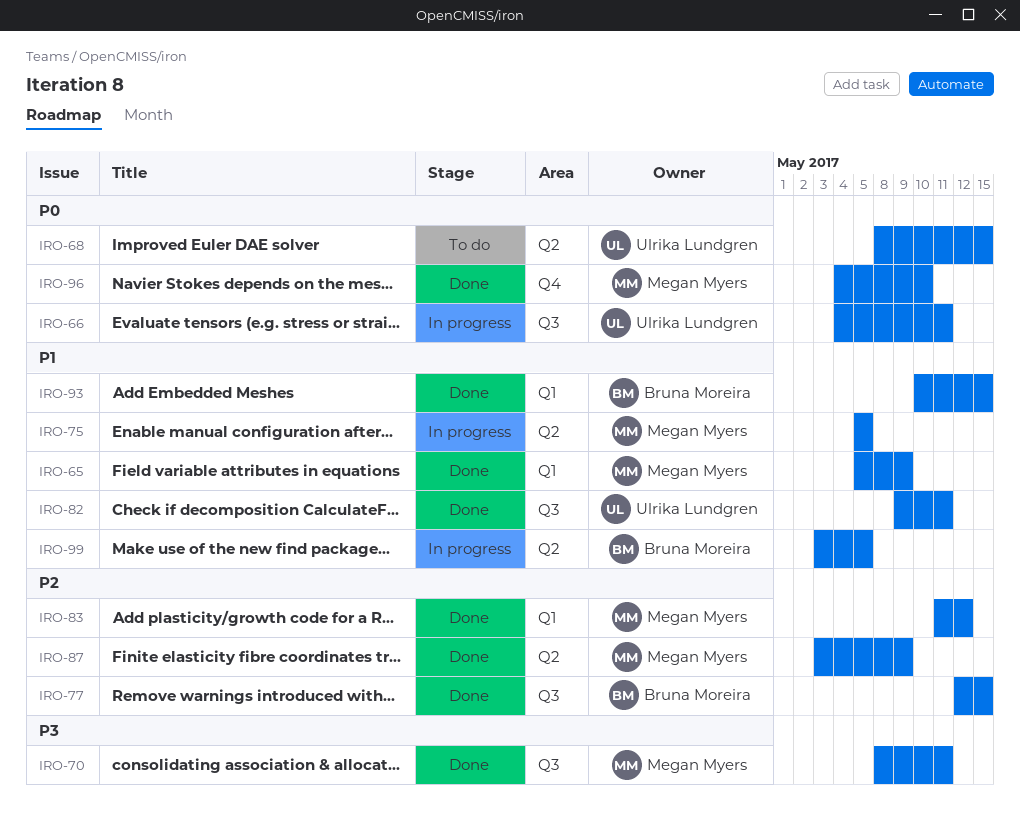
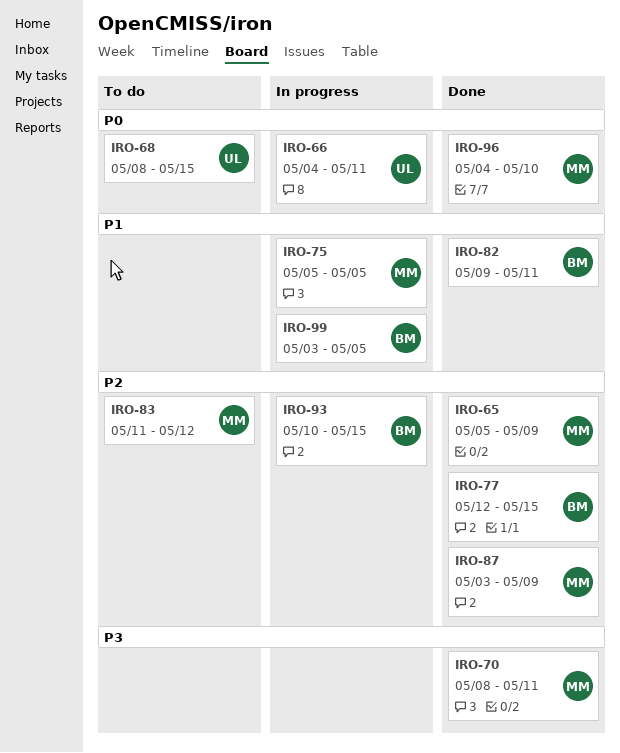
IRO-65, priority: P1 -> P2
IRO-82, owner: Ulrika Lundgren -> Bruna Moreira
IRO-83, status: Done -> To do
IRO-93, status: Done -> In progress
IRO-93, priority: P1 -> P2

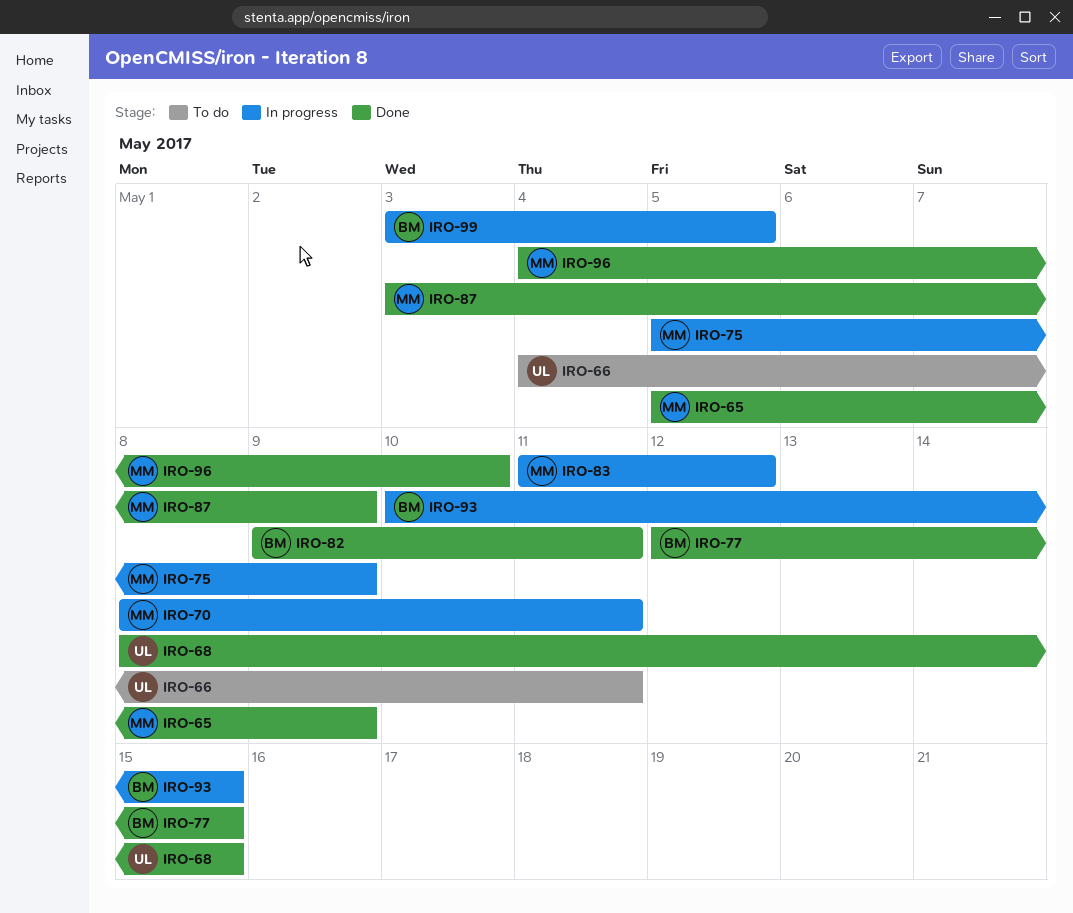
IRO-66, status: In progress -> To do
IRO-68, status: To do -> Done
IRO-70, status: Done -> In progress
IRO-75, due: May 5 -> May 9
IRO-83, status: To do -> In progress

